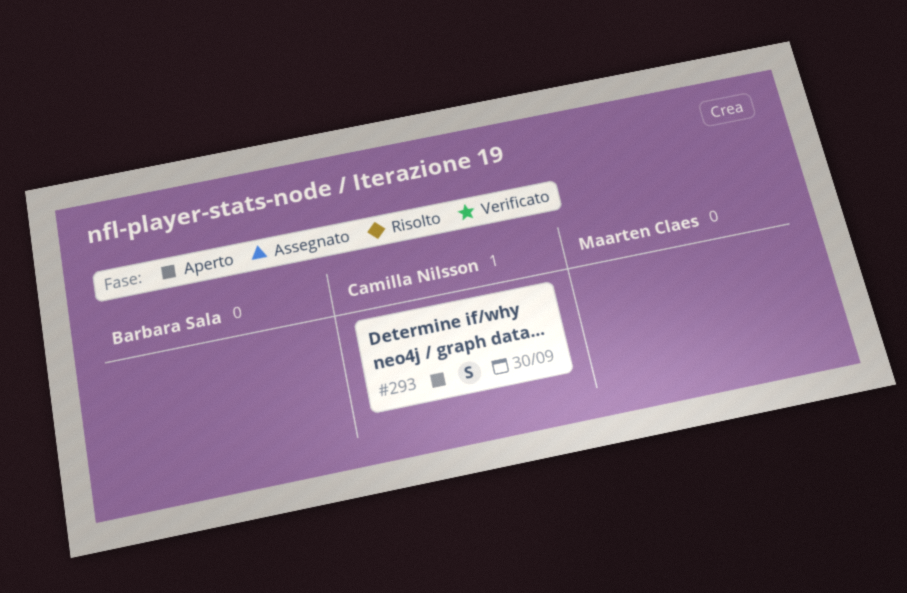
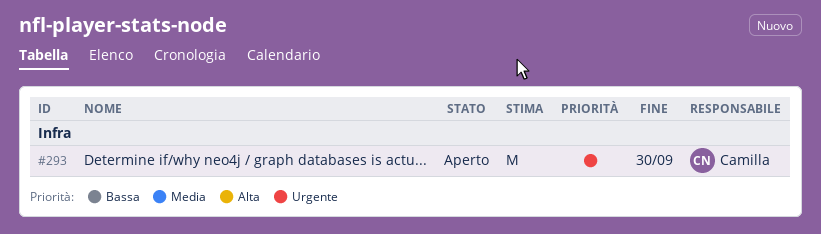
#293, estimate: S -> M

